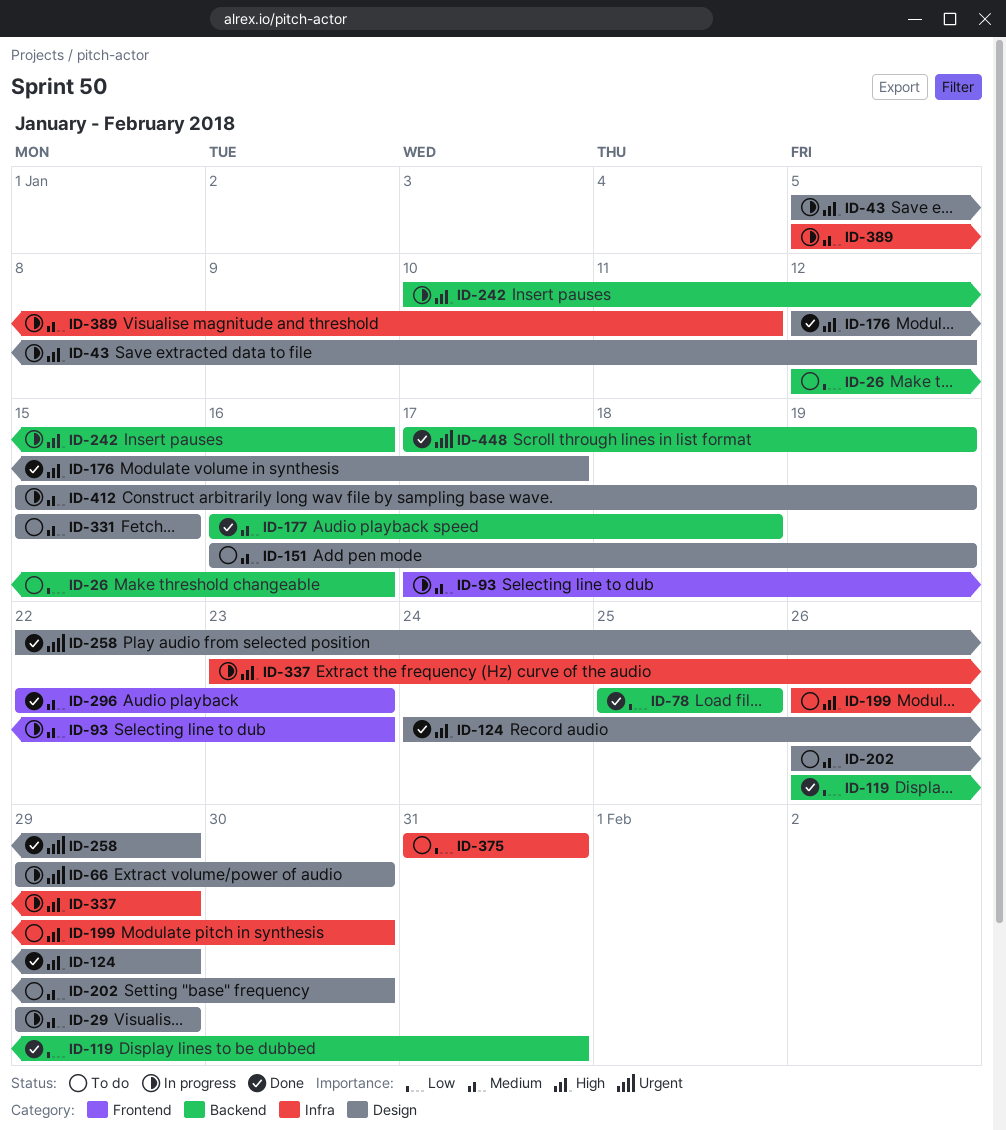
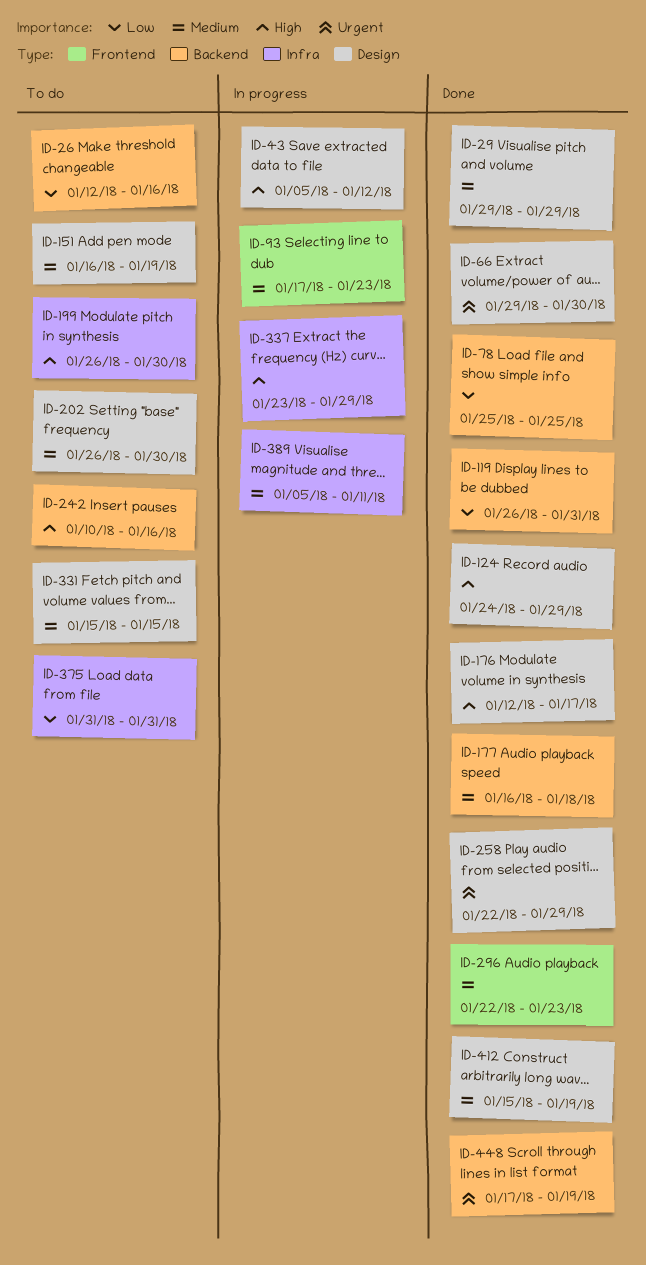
ID-29, status: In progress -> Done
ID-66, status: In progress -> Done
ID-242, status: In progress -> To do
ID-412, status: In progress -> Done

